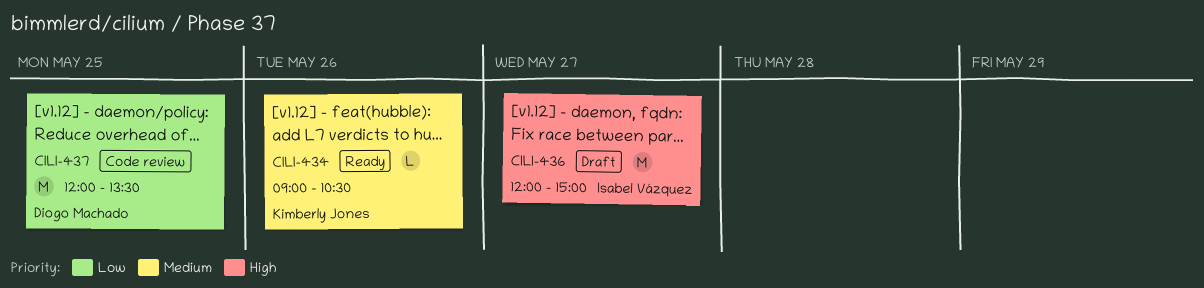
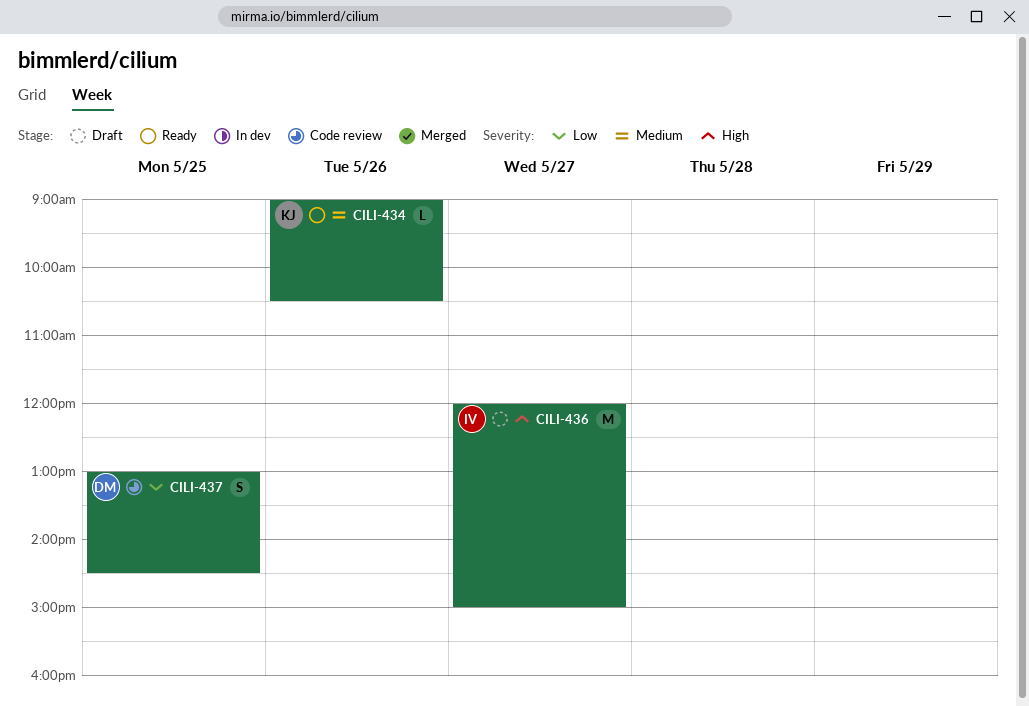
CILI-437, estimate: M -> S
CILI-437, begins: 12:00 -> 13:00
CILI-437, ends: 13:30 -> 14:30

